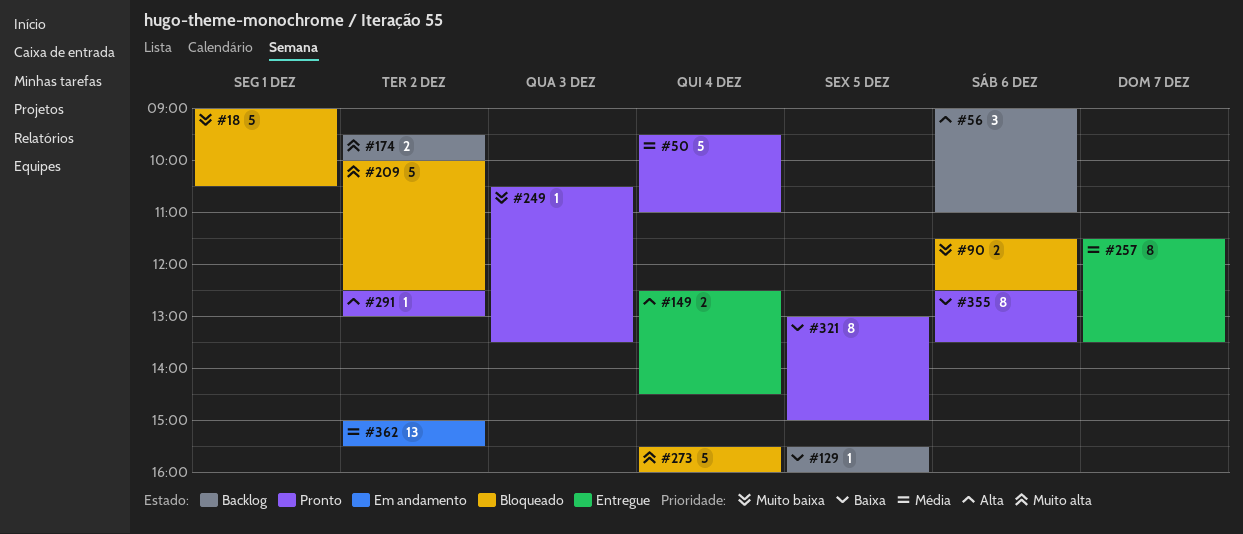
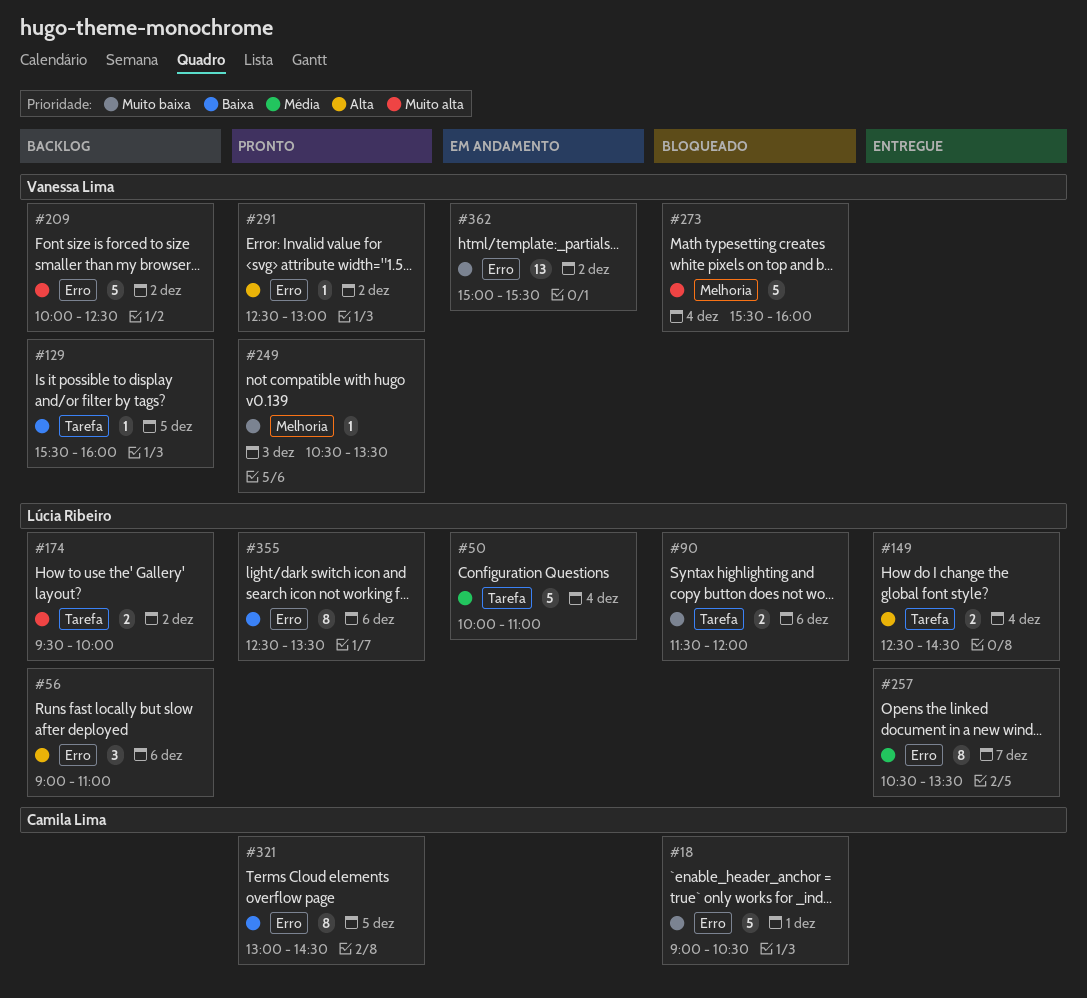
#50, status: Pronto -> Em andamento
#50, begins: 09:30 -> 10:00
#90, ends: 12:30 -> 12:00
#209, status: Bloqueado -> Backlog
#257, begins: 11:30 -> 10:30
#321, ends: 15:00 -> 14:30
#362, priority: Média -> Muito baixa

